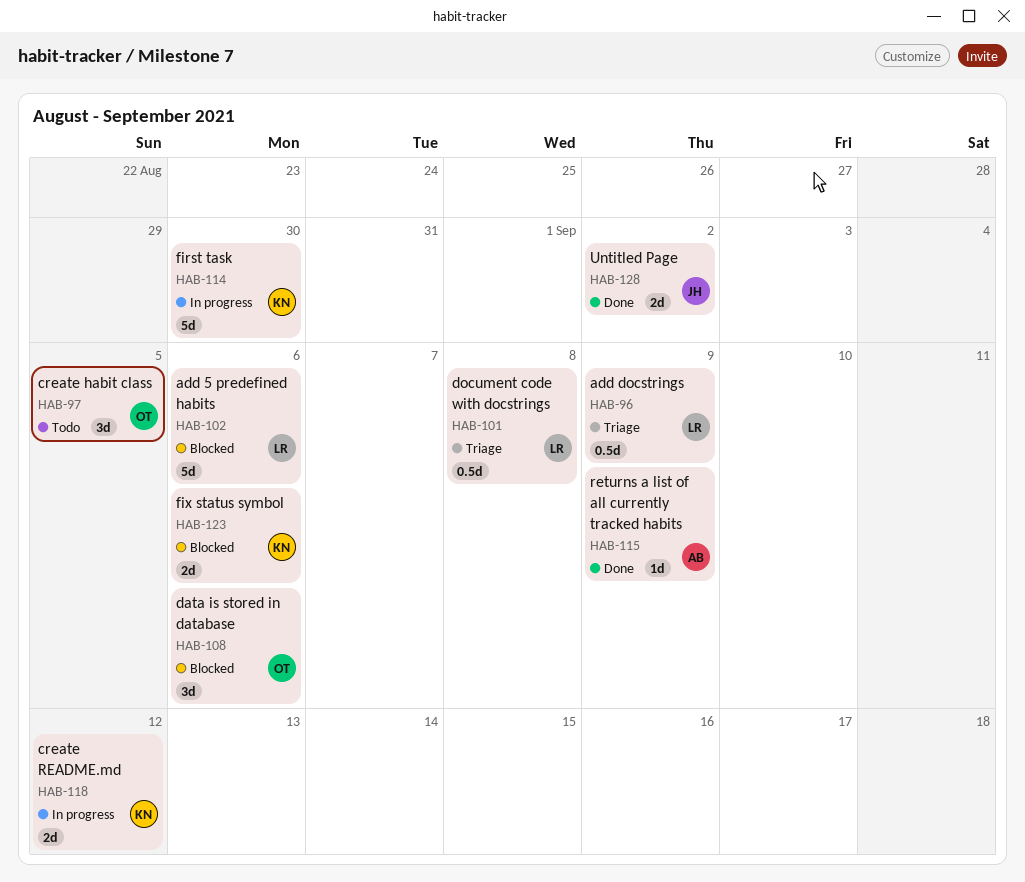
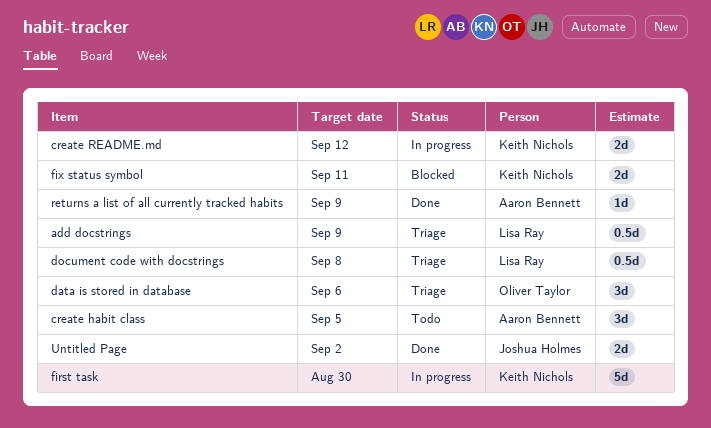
add 5 predefined habits: present -> none
create habit class, owner: Oliver Taylor -> Aaron Bennett
data is stored in database, status: Blocked -> Triage
fix status symbol, due: Sep 6 -> Sep 11

